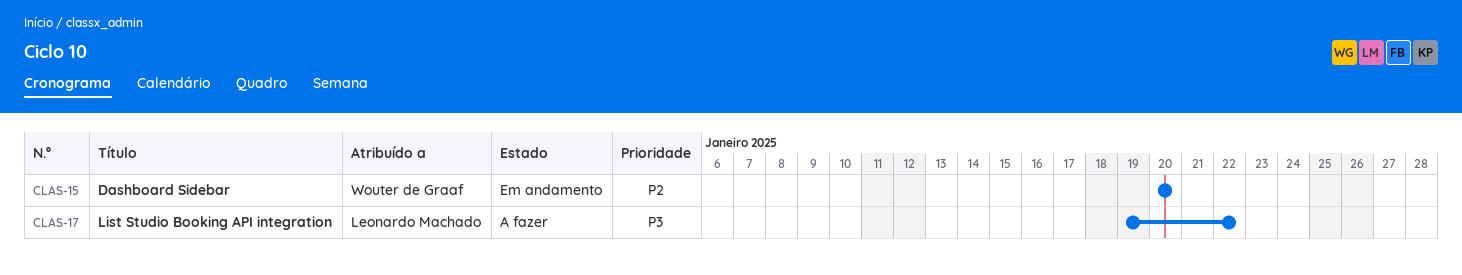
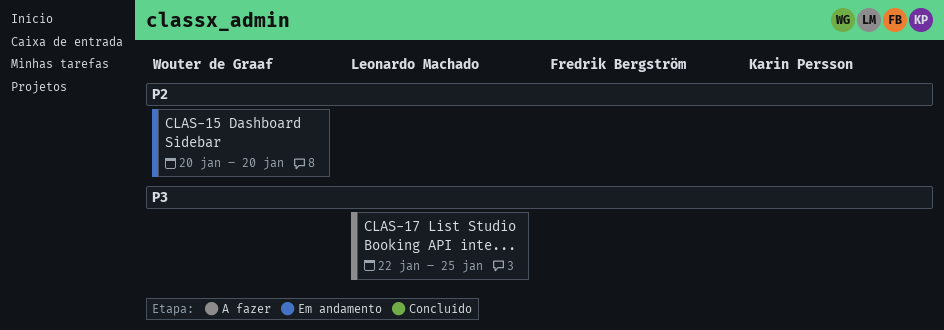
CLAS-17, start: Jan 19 -> Jan 22
CLAS-17, due: Jan 22 -> Jan 25

